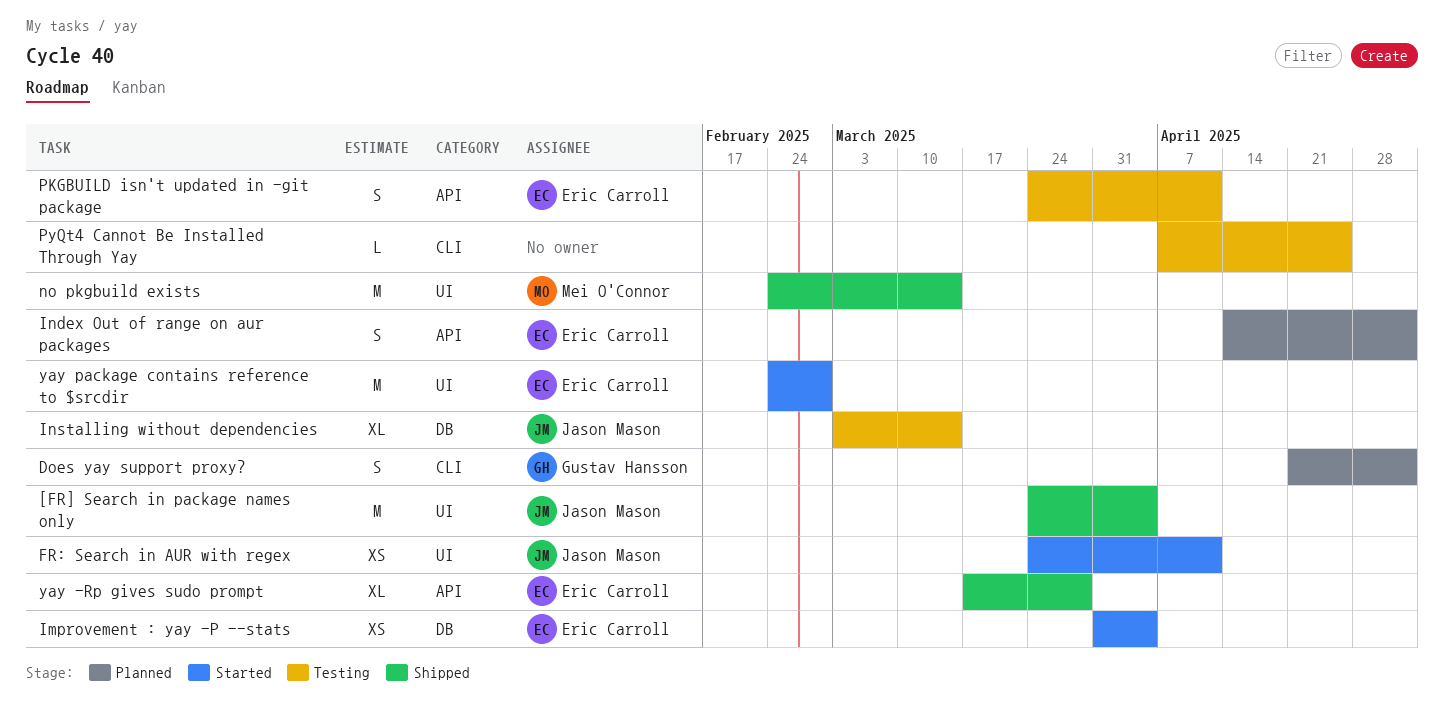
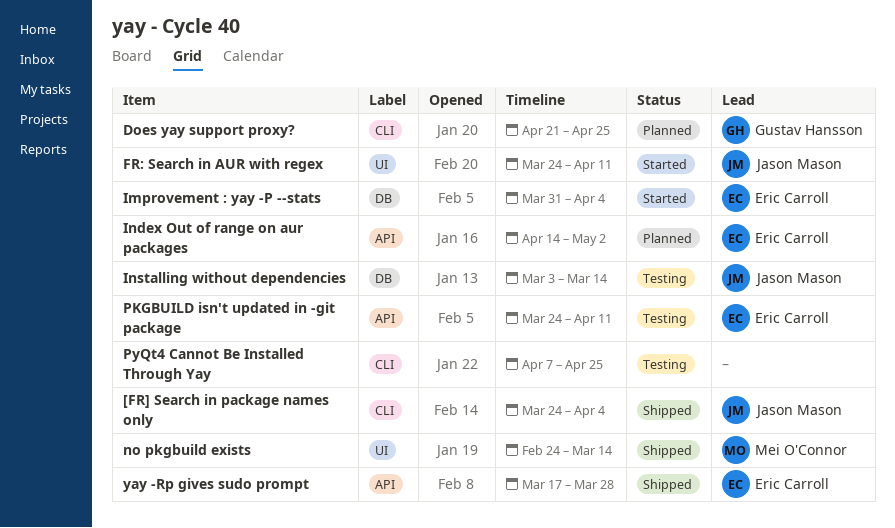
[FR] Search in package names only, label: UI -> CLI
Does yay support proxy?, due: May 2 -> Apr 25
yay package contains reference to $srcdir: present -> none

